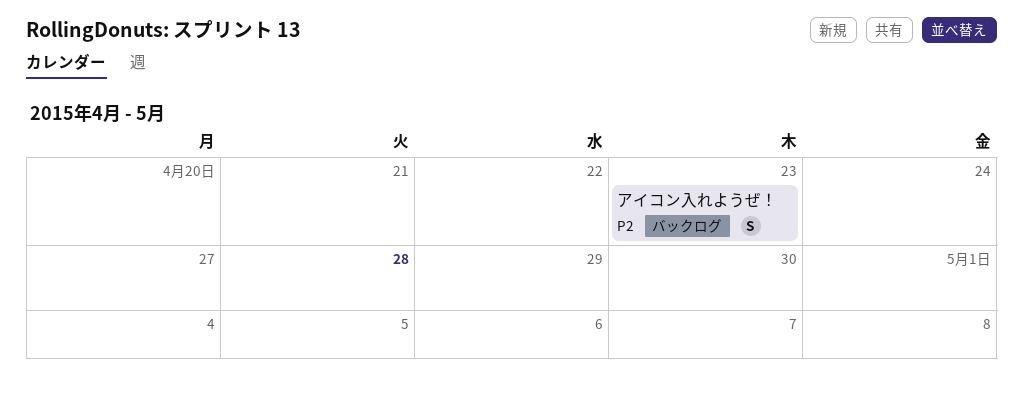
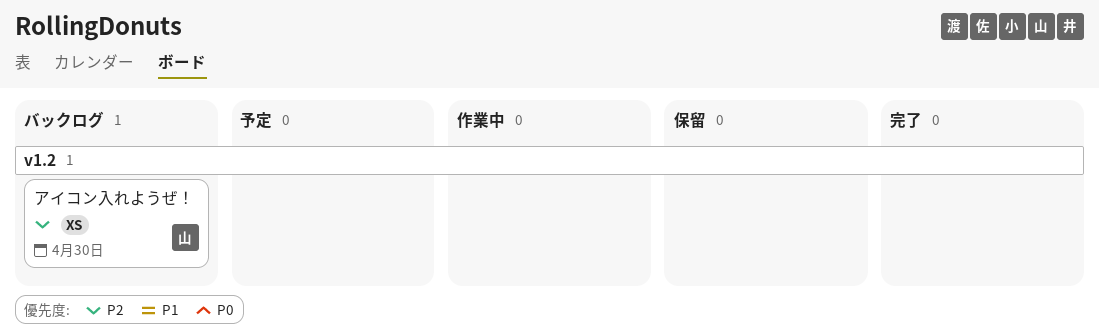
アイコン入れようぜ！, estimate: S -> XS
アイコン入れようぜ！, due: Apr 23 -> Apr 30

